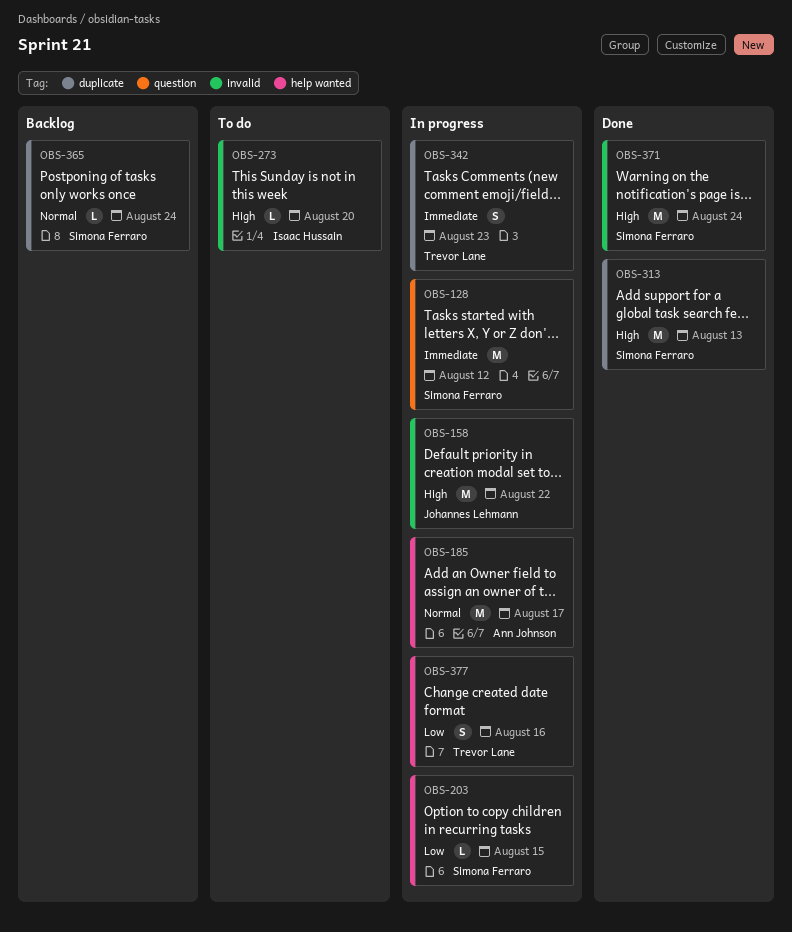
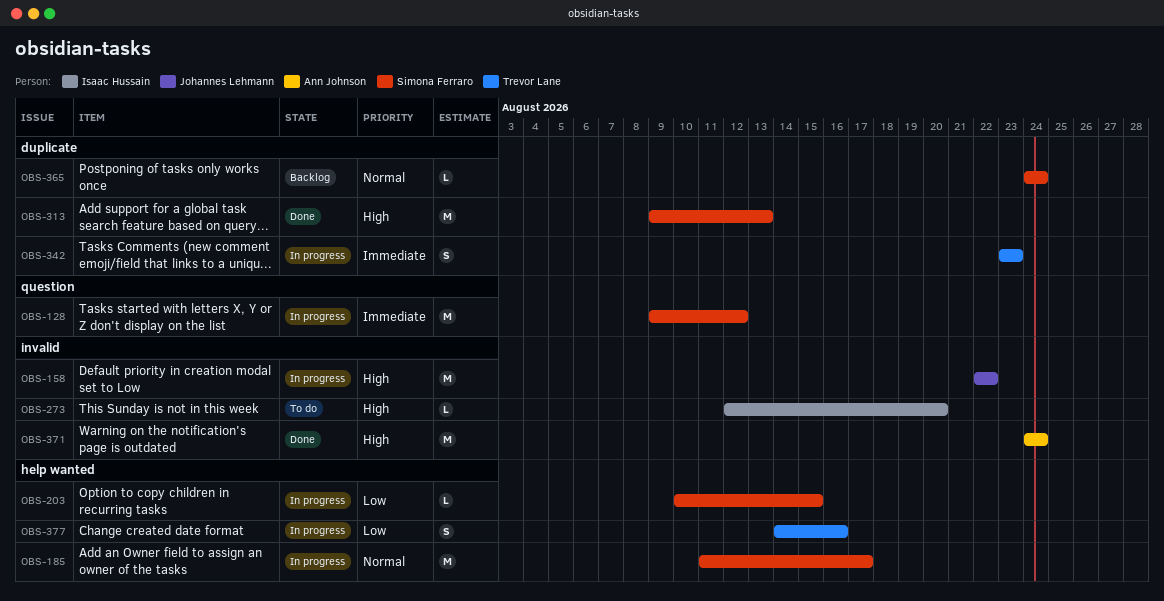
OBS-185, owner: Ann Johnson -> Simona Ferraro
OBS-371, owner: Simona Ferraro -> Ann Johnson

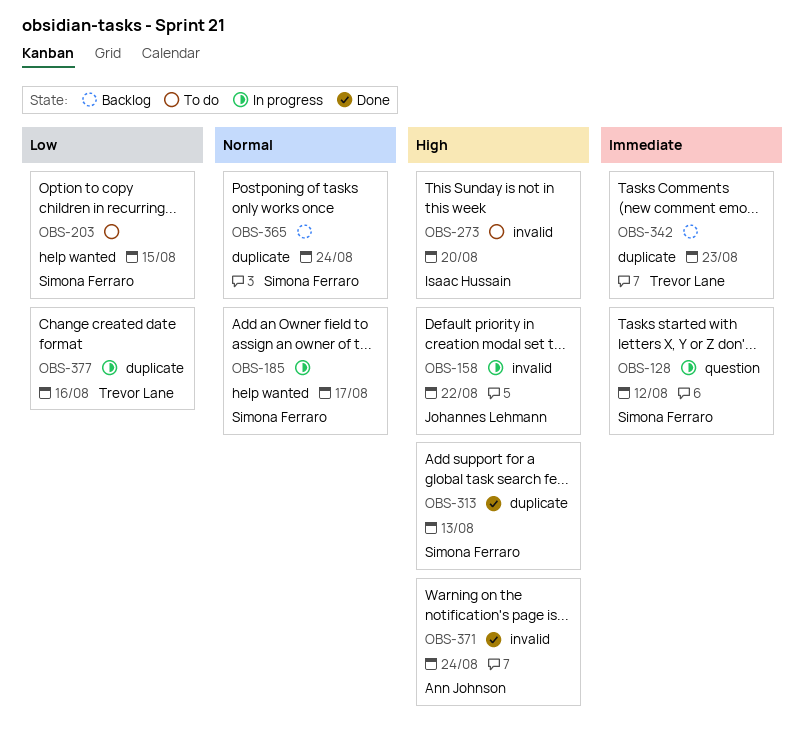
OBS-203, status: In progress -> To do
OBS-342, status: In progress -> Backlog
OBS-377, label: help wanted -> duplicate

